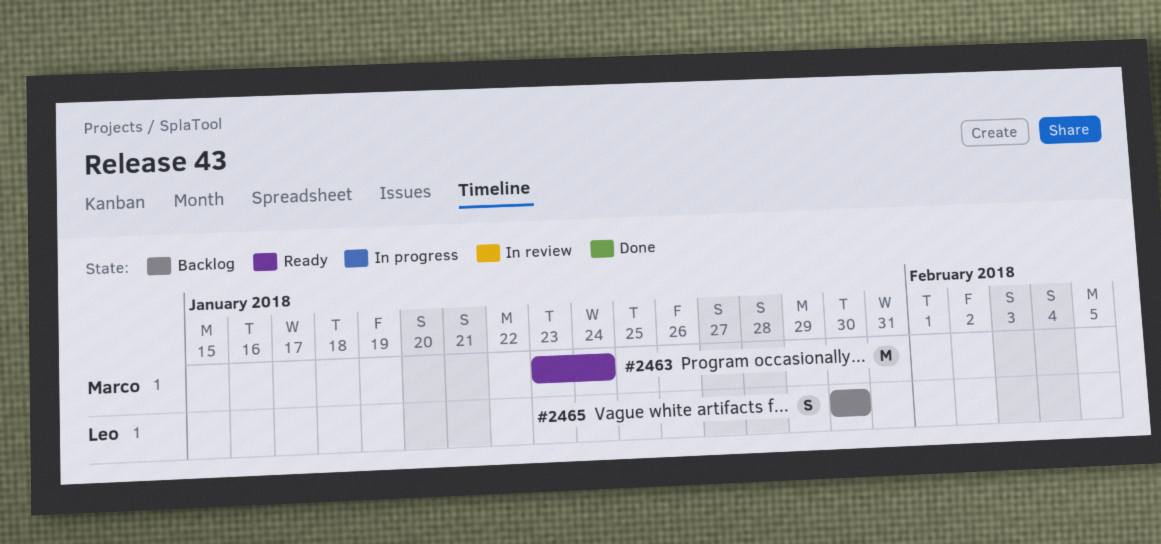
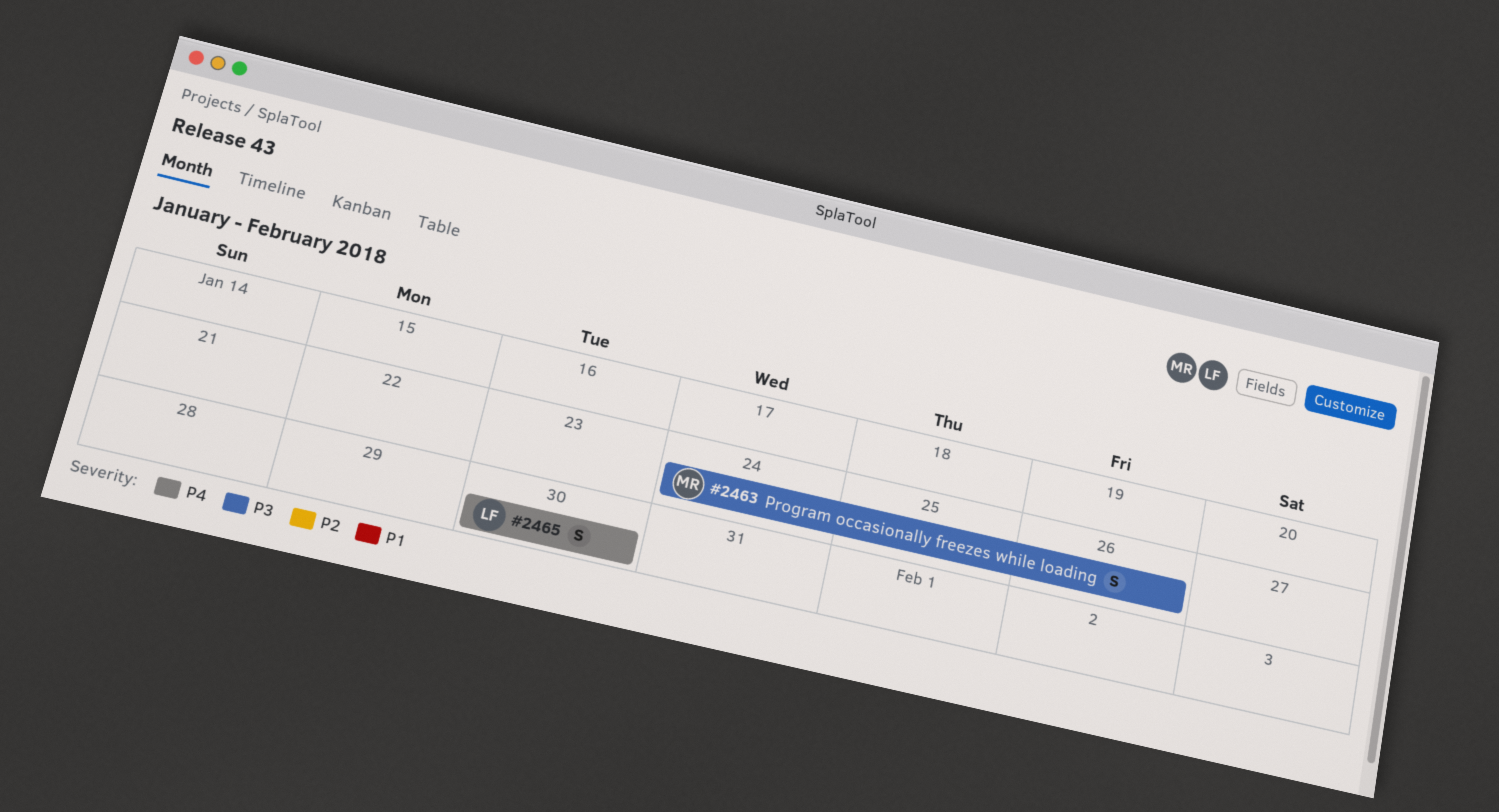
#2463, estimate: M -> S
#2463, start: Jan 23 -> Jan 24
#2463, due: Jan 24 -> Jan 26

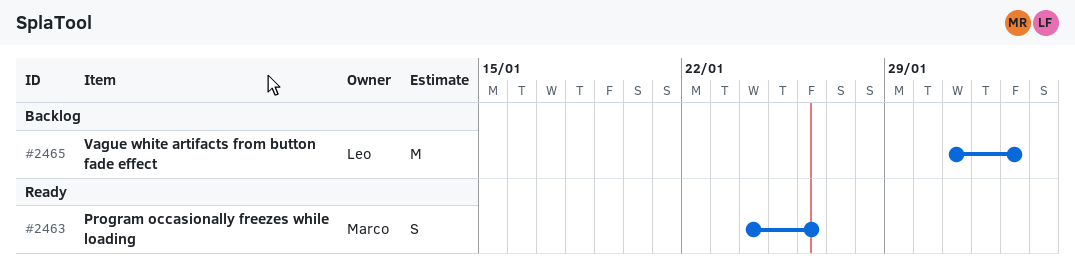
#2465, estimate: S -> M
#2465, start: Jan 30 -> Jan 31
#2465, due: Jan 30 -> Feb 2

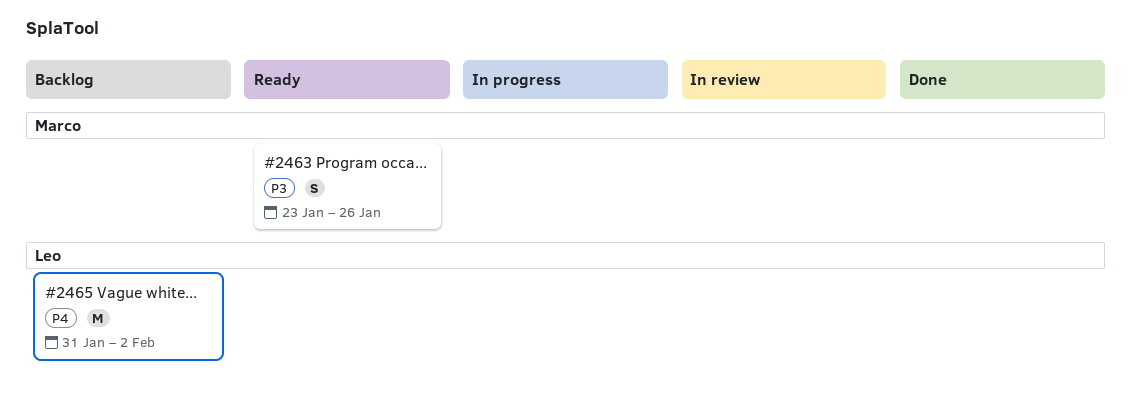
#2463, start: Jan 24 -> Jan 23

